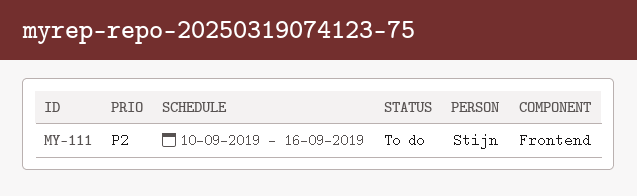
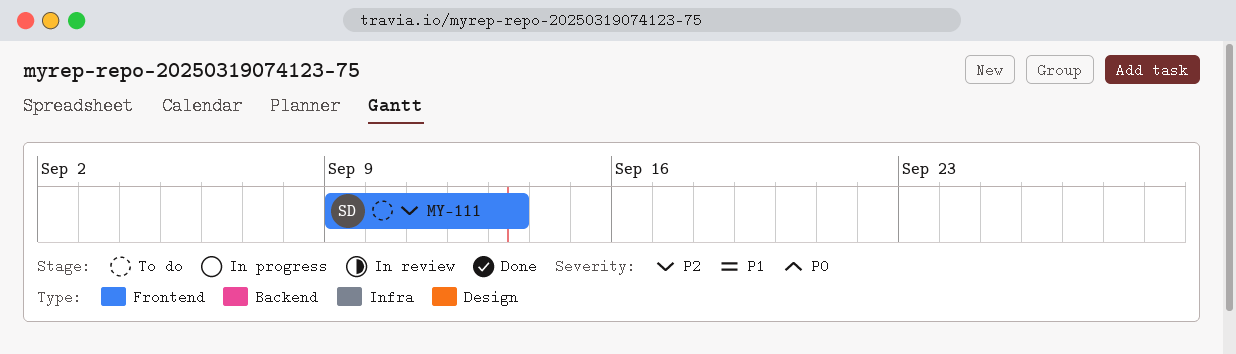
MY-111, start: Sep 10 -> Sep 9
MY-111, due: Sep 16 -> Sep 13

